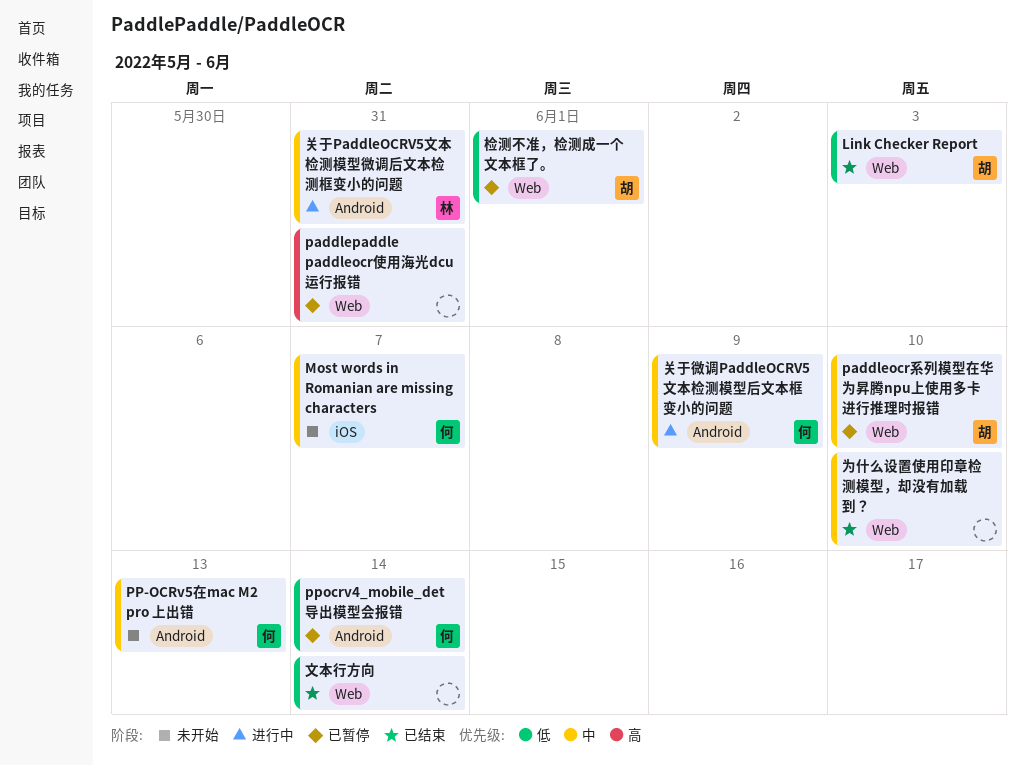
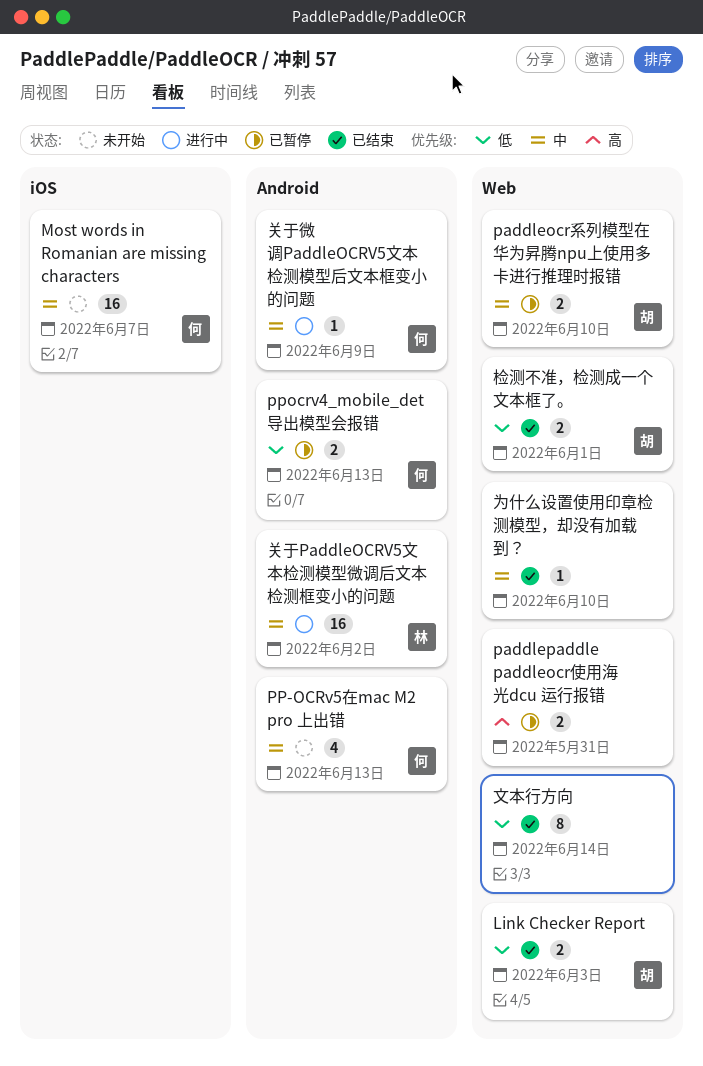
ppocrv4_mobile_det导出模型会报错, due: Jun 14 -> Jun 13
关于PaddleOCRV5文本检测模型微调后文本检测框变小的问题, due: May 31 -> Jun 2
检测不准，检测成一个文本框了。, status: 已暂停 -> 已结束

